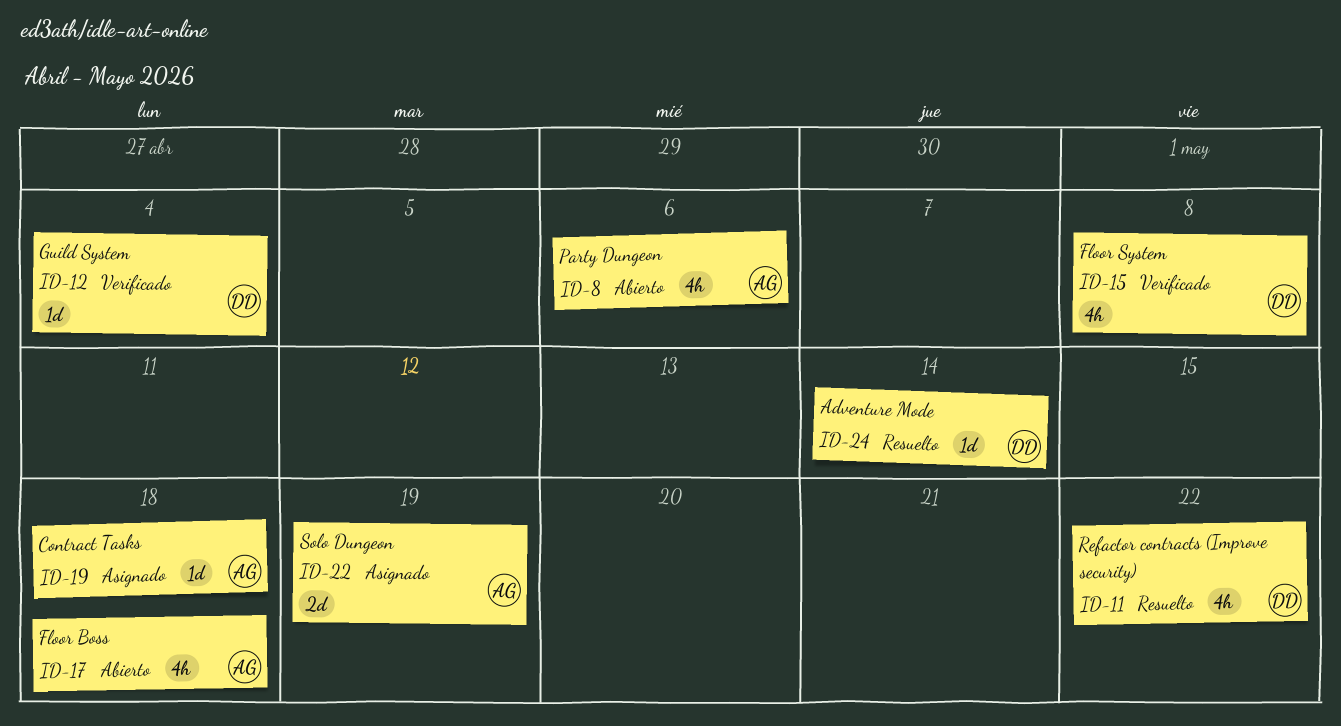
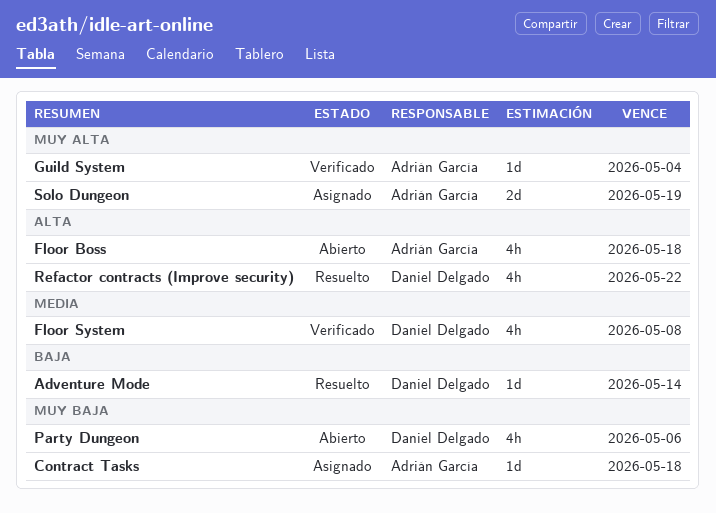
Guild System, owner: Daniel Delgado -> Adrián García
Party Dungeon, owner: Adrián García -> Daniel Delgado

